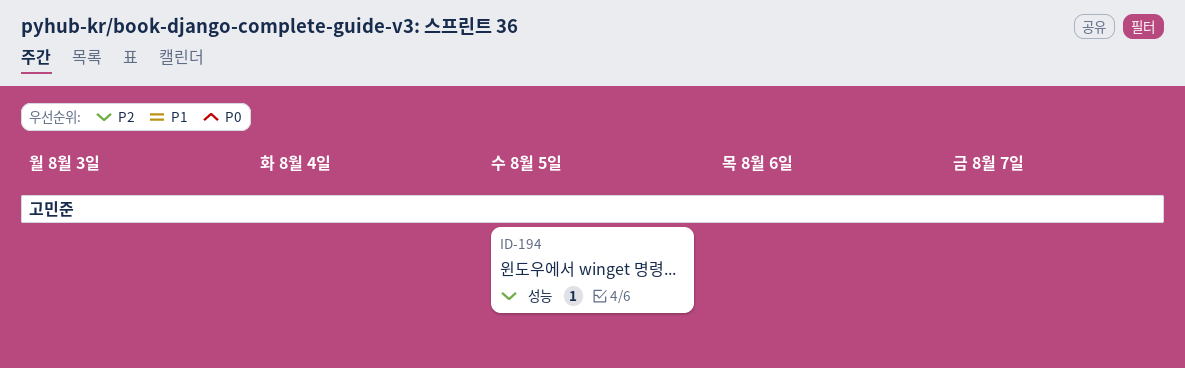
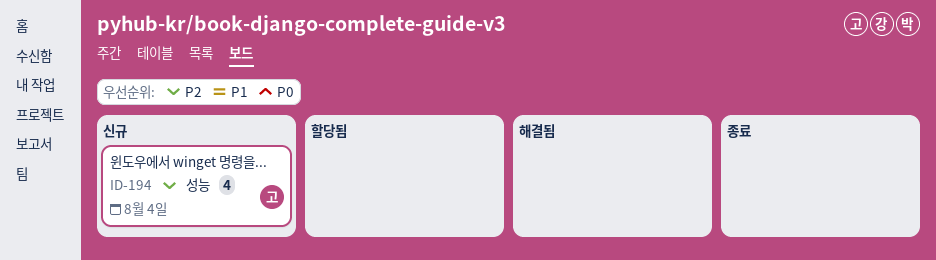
ID-194, estimate: 1 -> 4
ID-194, due: Aug 5 -> Aug 4

